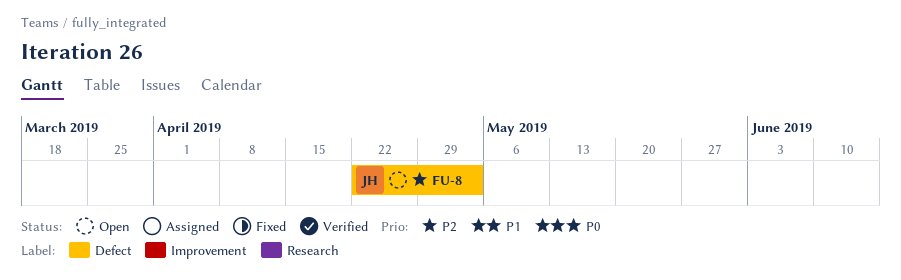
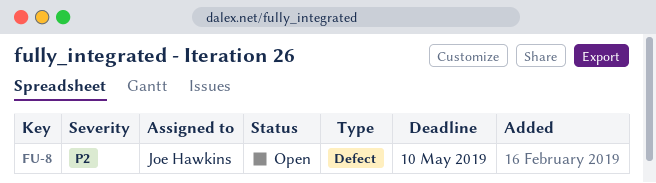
FU-8, due: May 3 -> May 10

